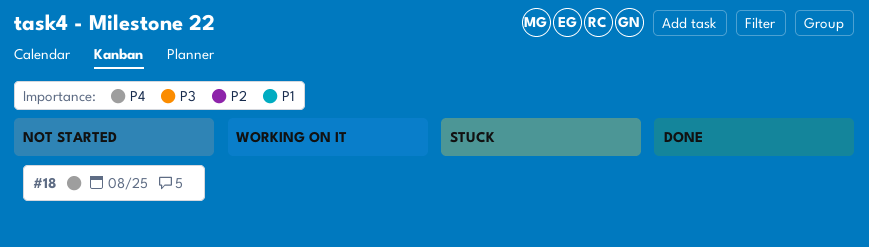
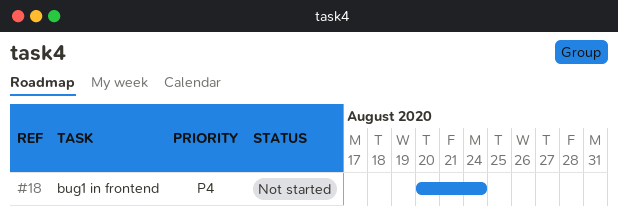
#18, due: Aug 25 -> Aug 24

